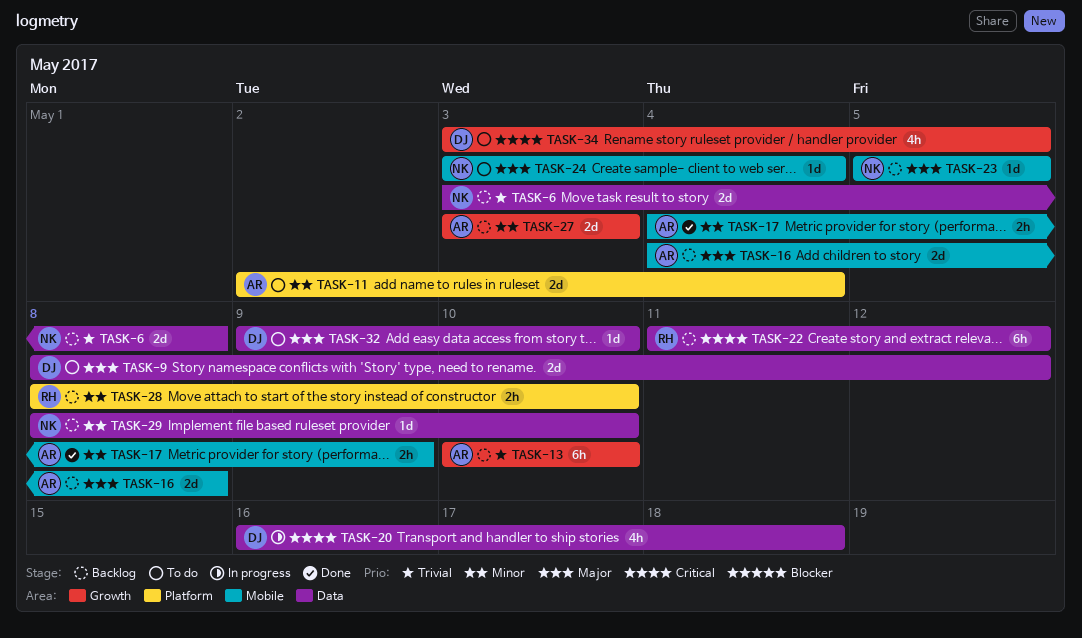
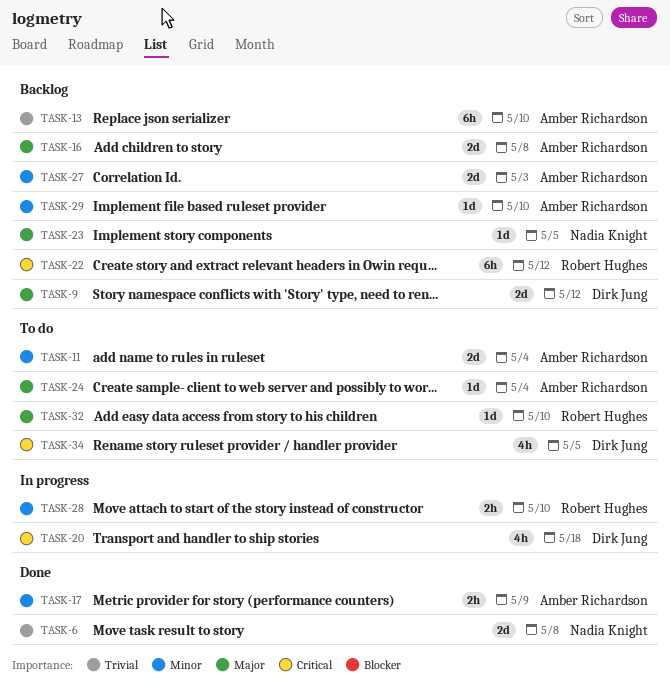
TASK-6, status: Backlog -> Done
TASK-9, status: To do -> Backlog
TASK-24, owner: Nadia Knight -> Amber Richardson
TASK-28, status: Backlog -> In progress
TASK-29, owner: Nadia Knight -> Amber Richardson
TASK-32, owner: Dirk Jung -> Robert Hughes

